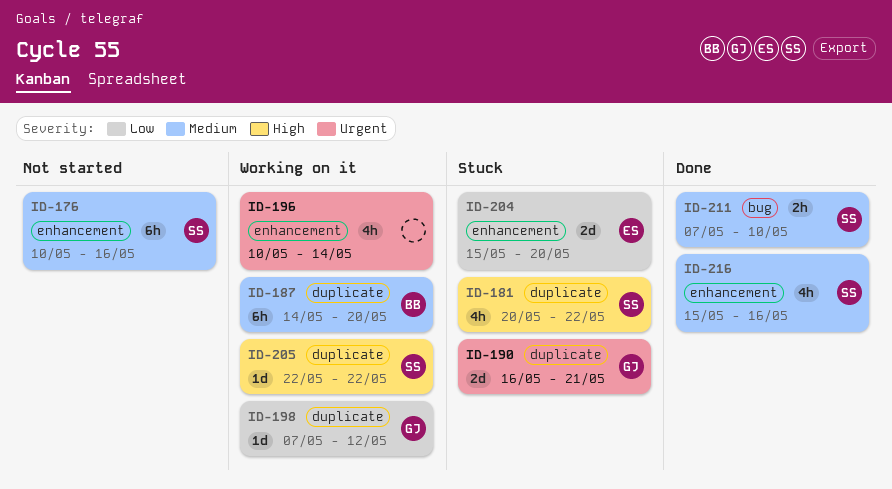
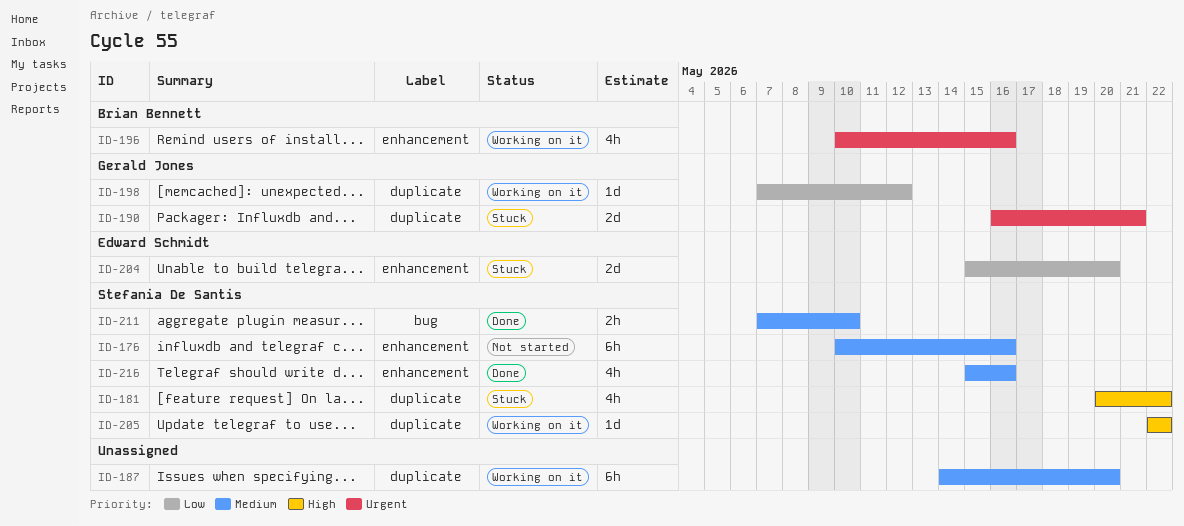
ID-187, owner: Brian Bennett -> none
ID-196, owner: none -> Brian Bennett
ID-196, due: May 14 -> May 16

